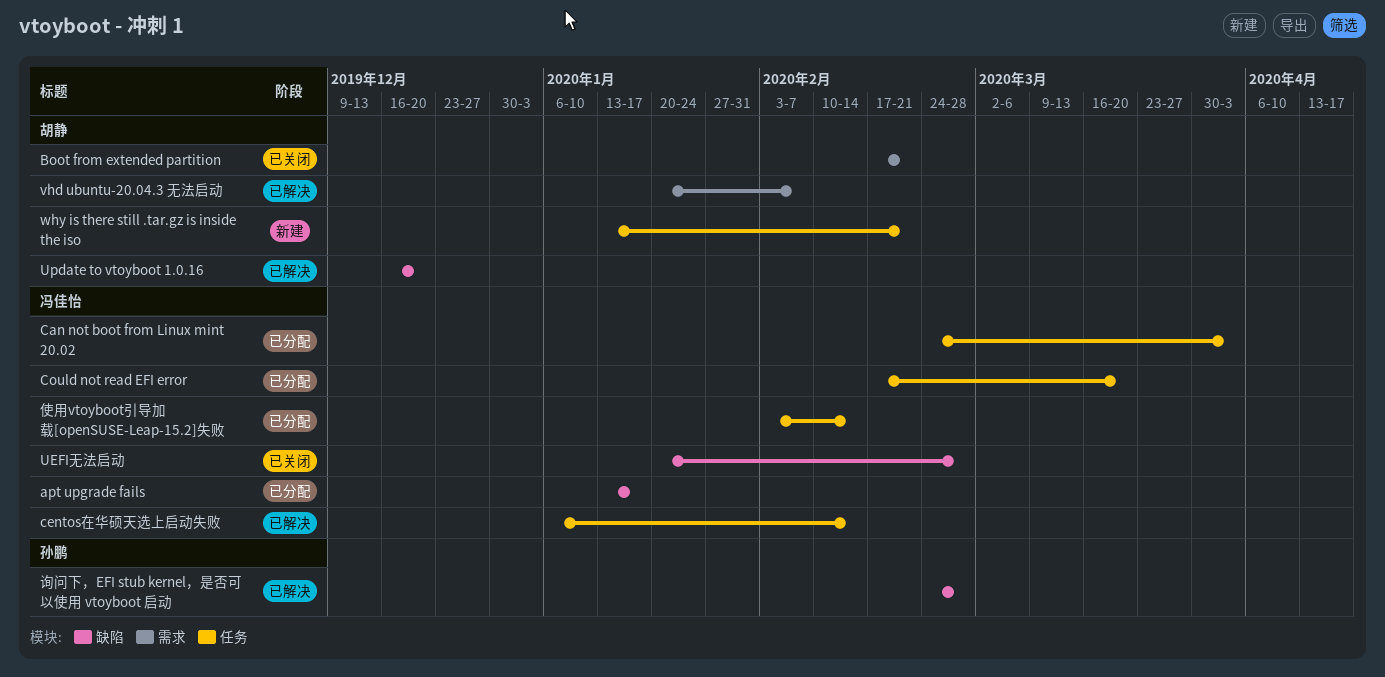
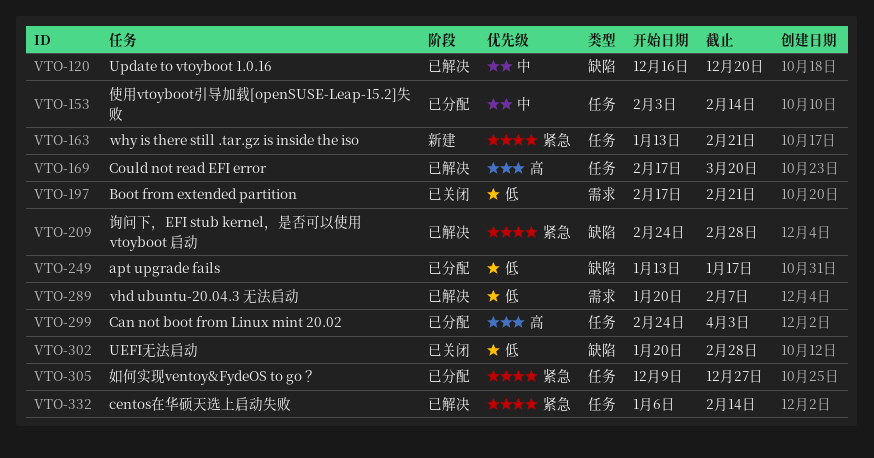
Could not read EFI error, status: 已分配 -> 已解决
如何实现ventoy&FydeOS to go？: none -> present

